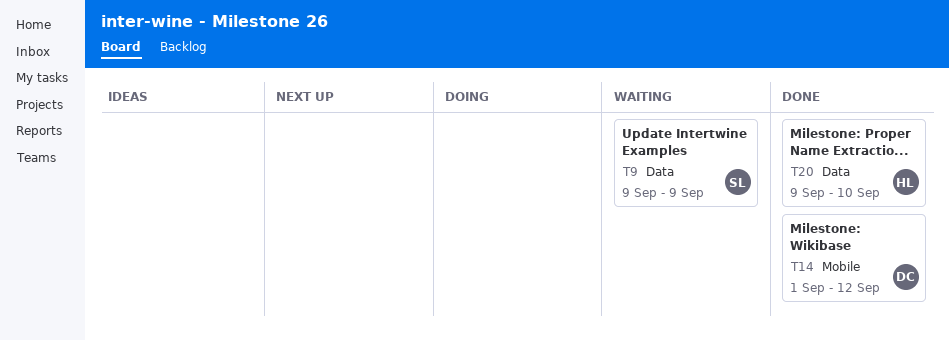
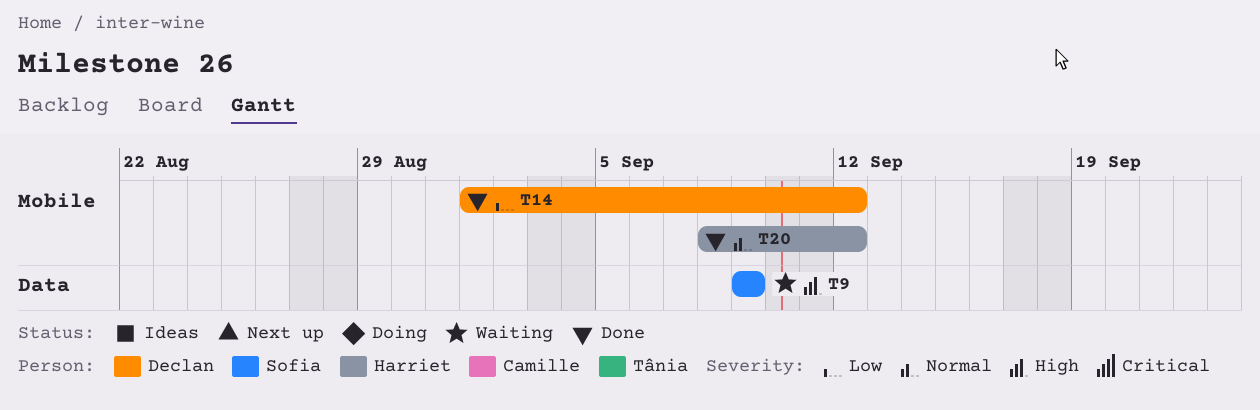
T20, label: Data -> Mobile
T20, start: Sep 9 -> Sep 8
T20, due: Sep 10 -> Sep 12

